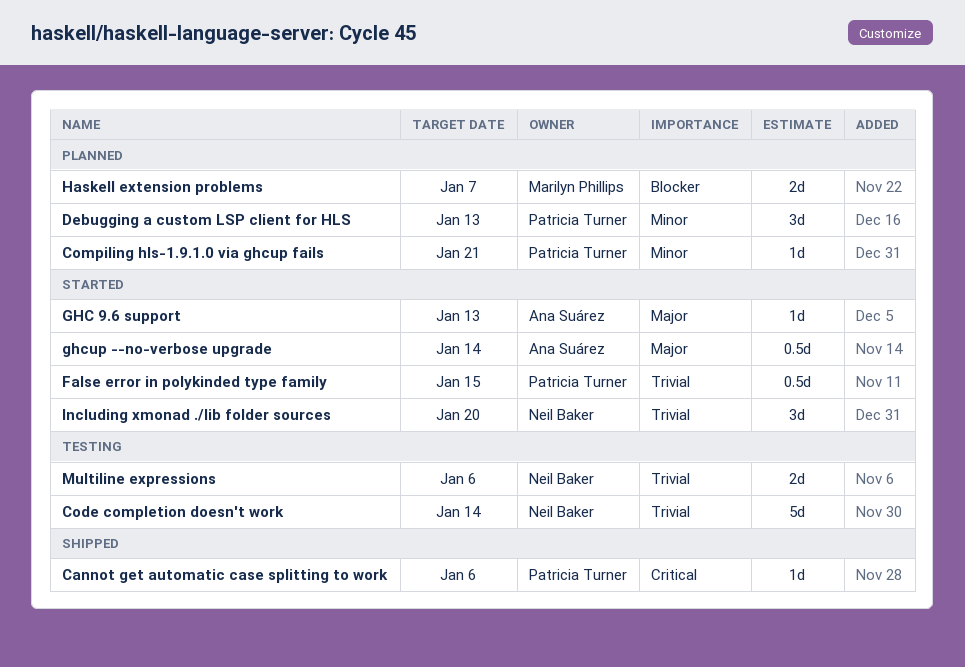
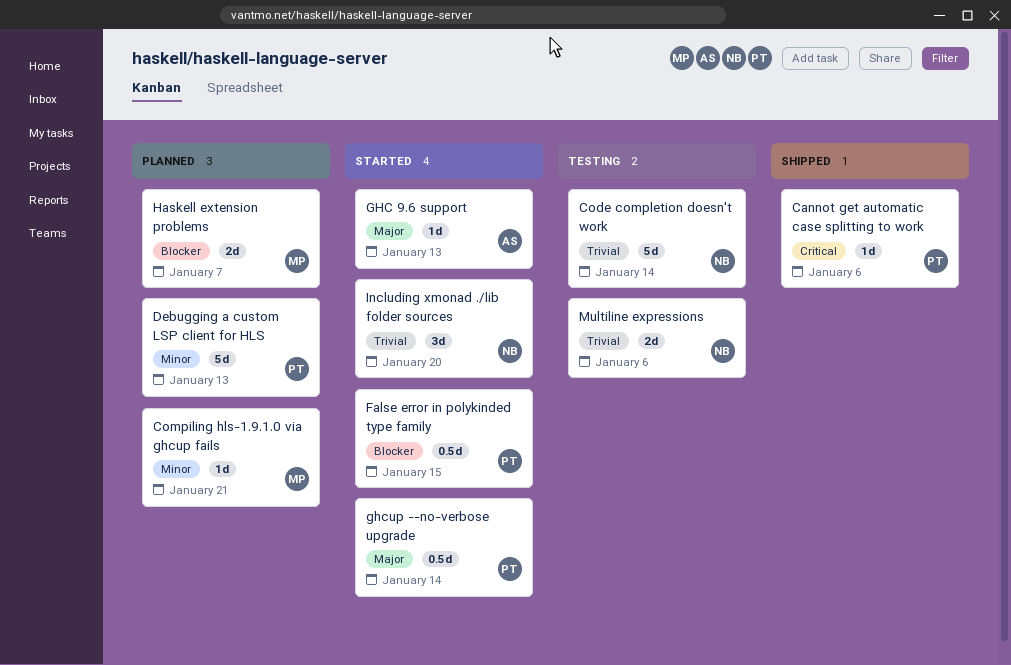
Compiling hls-1.9.1.0 via ghcup fails, owner: Patricia Turner -> Marilyn Phillips
Debugging a custom LSP client for HLS, estimate: 3d -> 5d
False error in polykinded type family, priority: Trivial -> Blocker
ghcup --no-verbose upgrade, owner: Ana Suárez -> Patricia Turner

